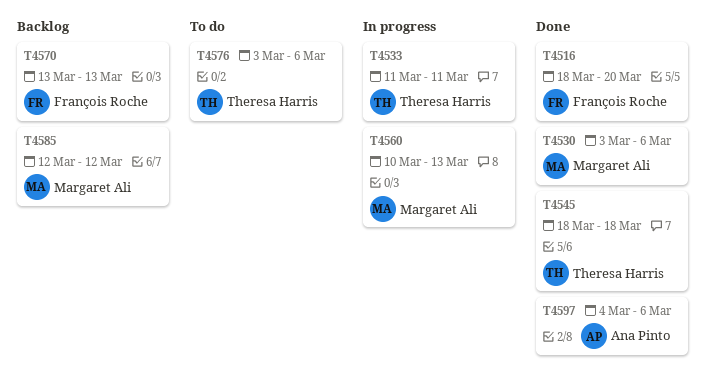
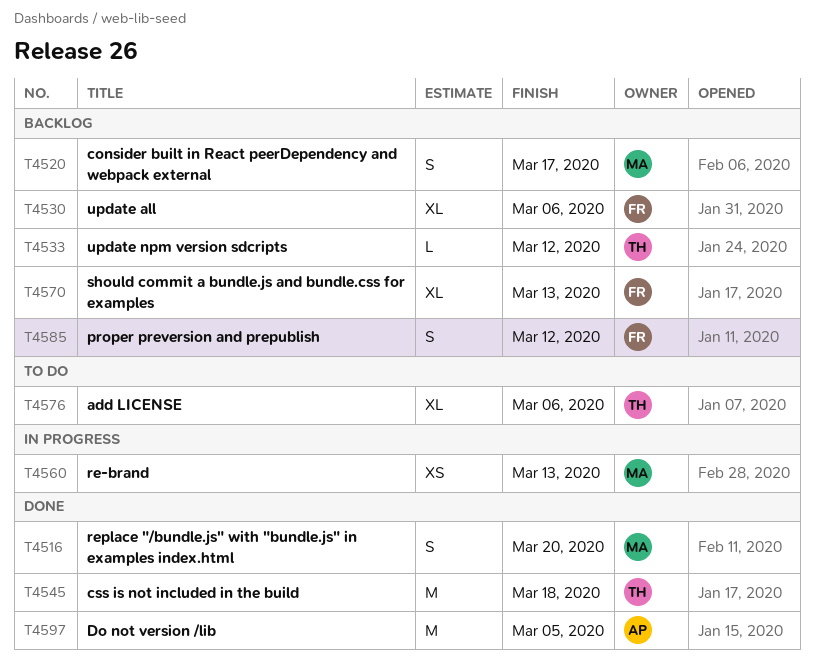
T4516, owner: François Roche -> Margaret Ali
T4520: none -> present
T4530, status: Done -> Backlog
T4530, owner: Margaret Ali -> François Roche
T4533, status: In progress -> Backlog
T4533, due: Mar 11 -> Mar 12
T4585, owner: Margaret Ali -> François Roche
T4597, due: Mar 6 -> Mar 5

